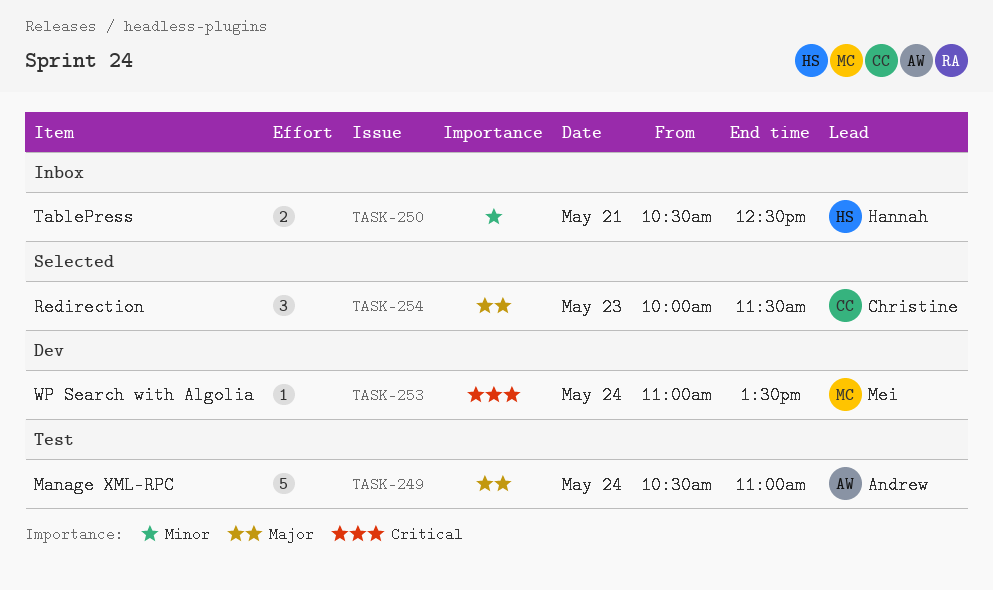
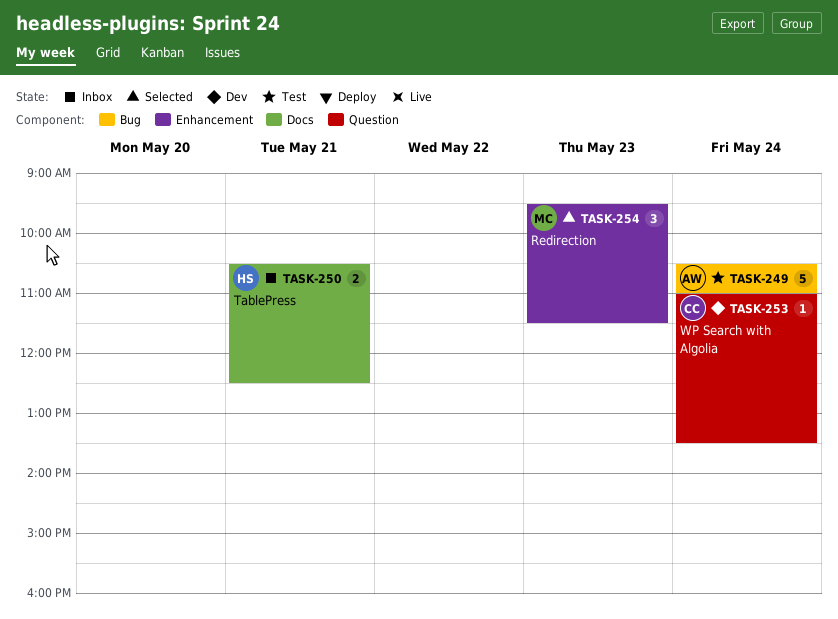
TASK-253, owner: Mei -> Christine
TASK-254, owner: Christine -> Mei
TASK-254, begins: 10:00 -> 09:30

